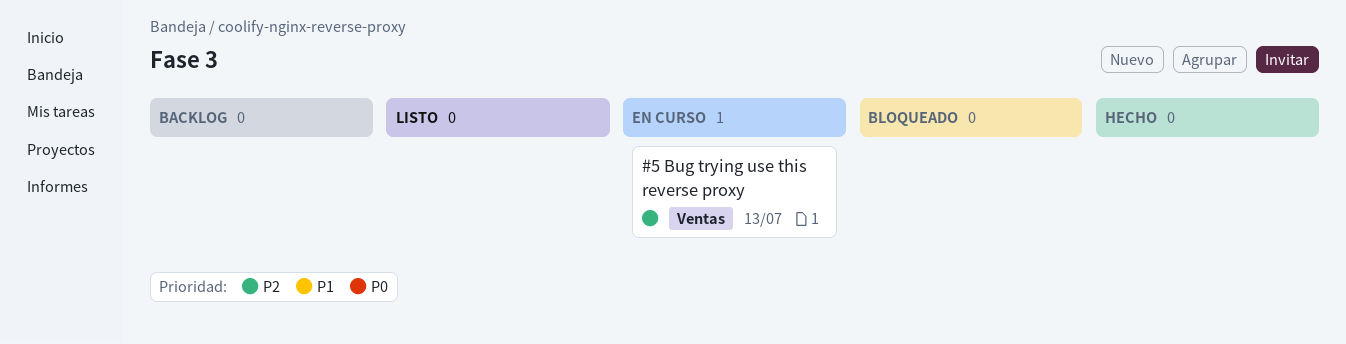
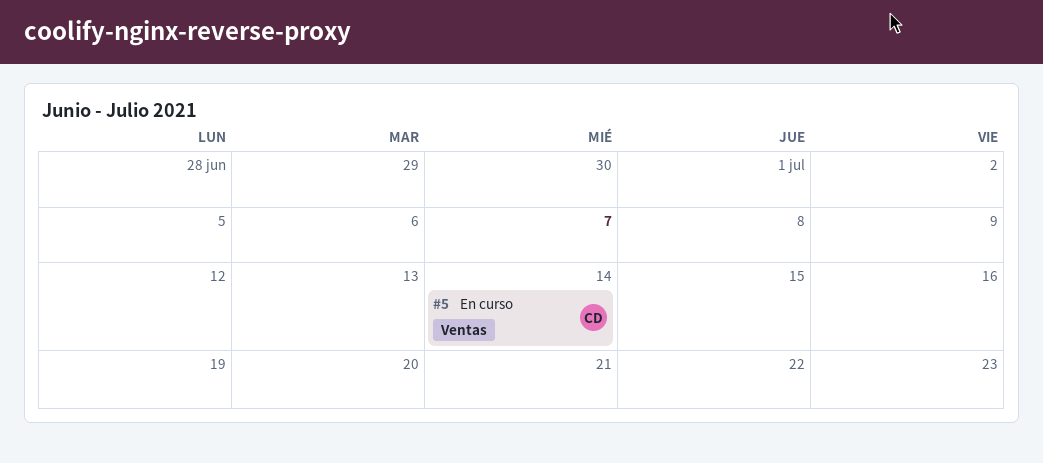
#5, due: Jul 13 -> Jul 14

